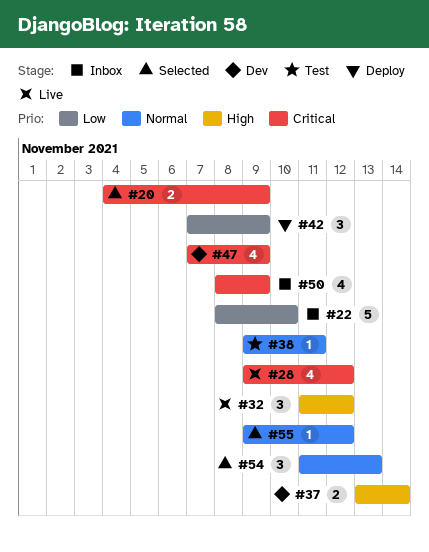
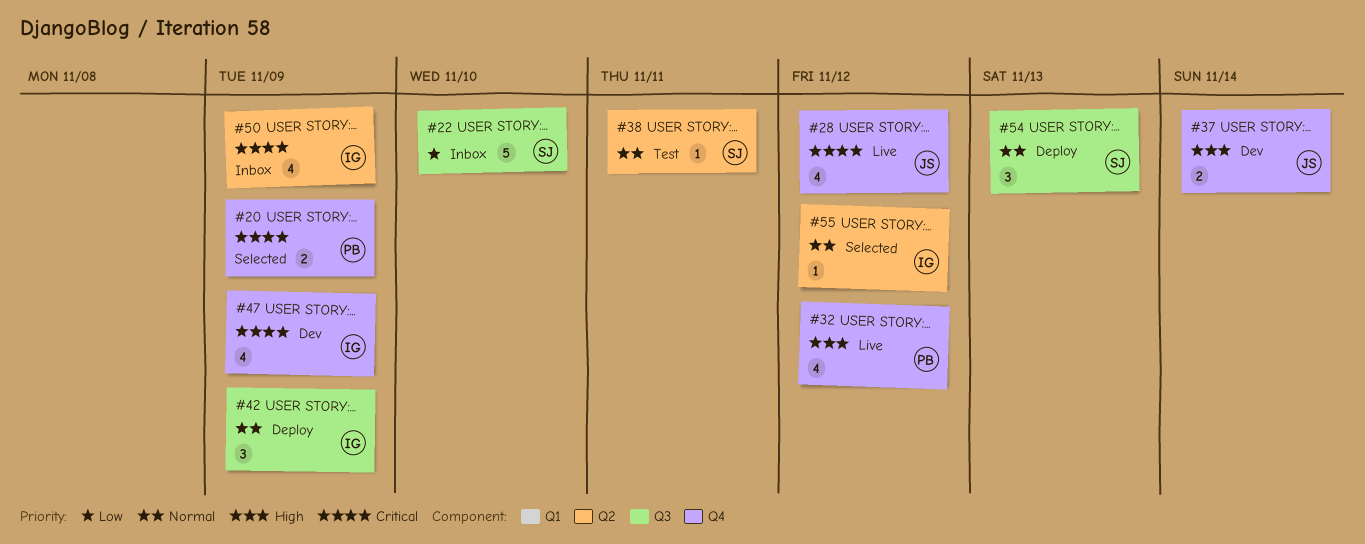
#32, estimate: 3 -> 4
#42, priority: Low -> Normal
#54, status: Selected -> Deploy

